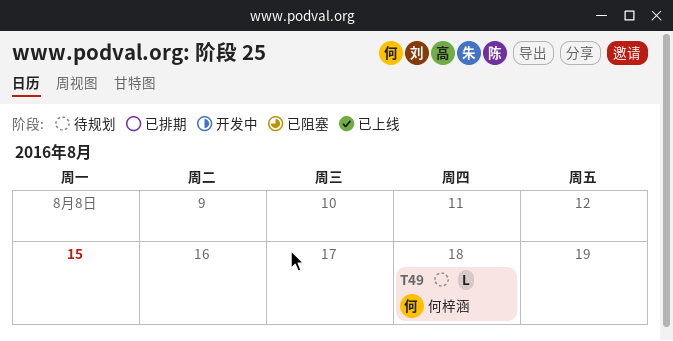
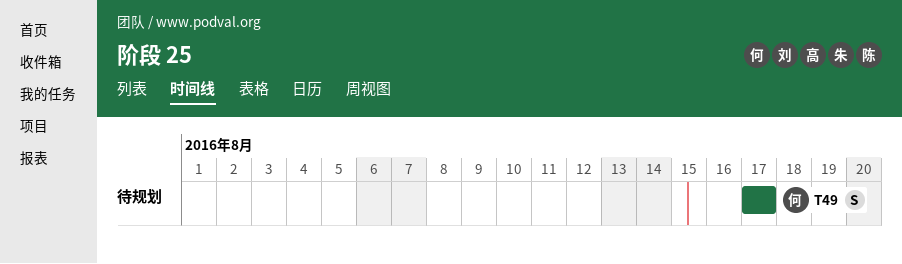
T49, estimate: L -> S
T49, due: Aug 18 -> Aug 17

